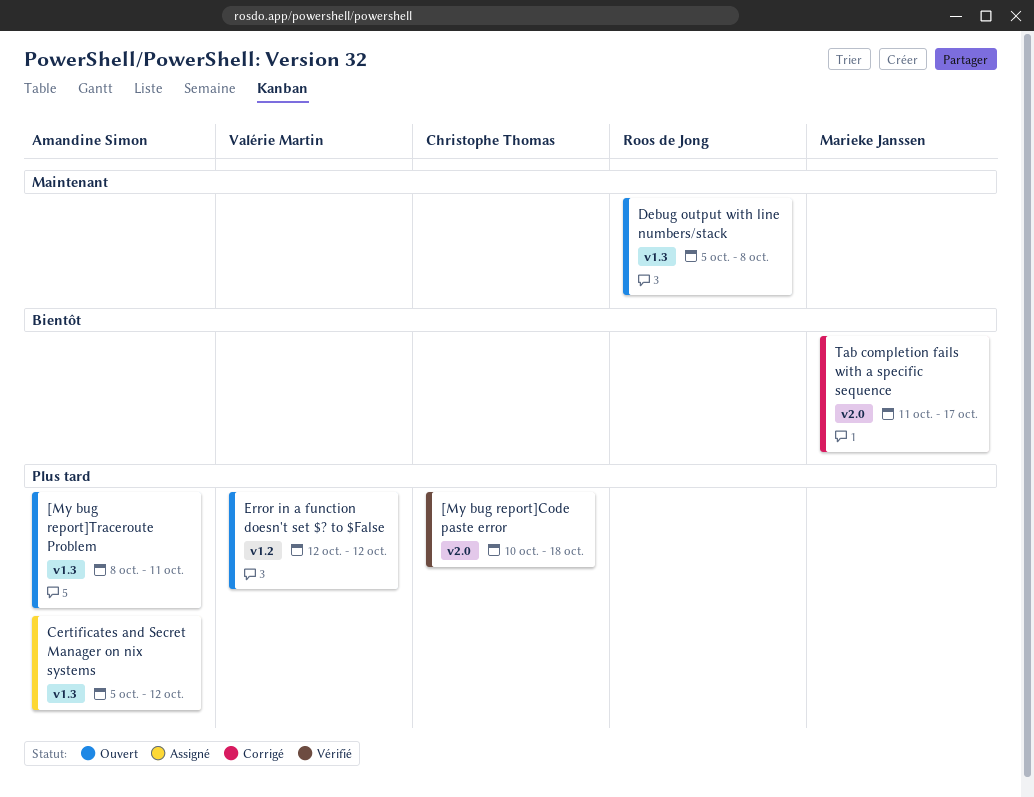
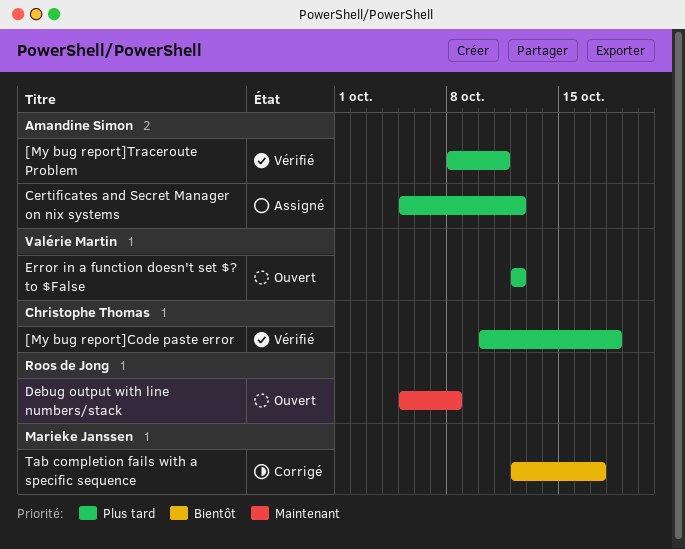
[My bug report]Traceroute Problem, status: Ouvert -> Vérifié
Tab completion fails with a specific sequence, start: Oct 11 -> Oct 12

